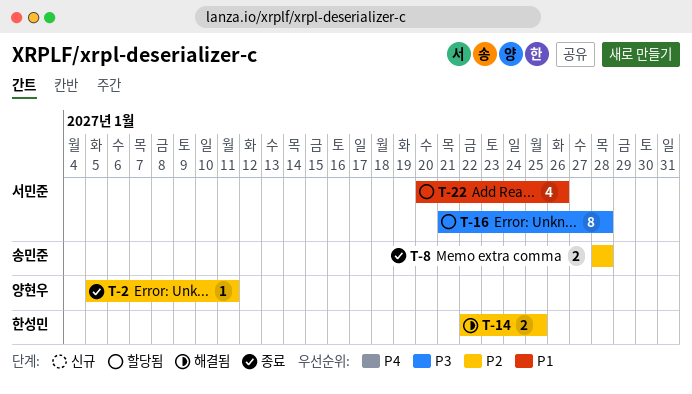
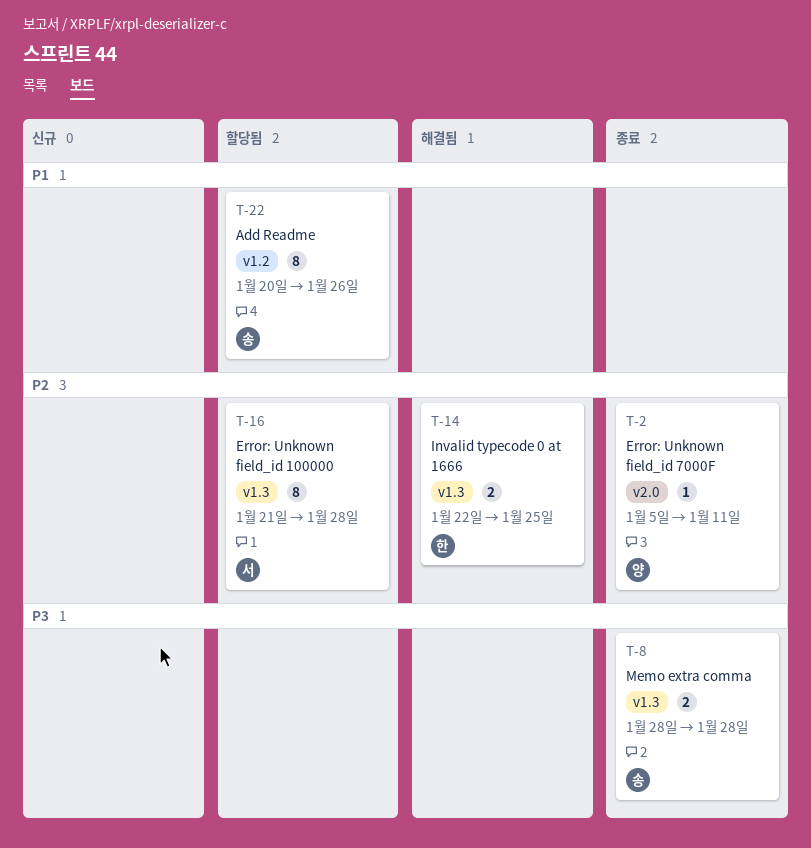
T-8, priority: P2 -> P3
T-16, priority: P3 -> P2
T-22, owner: 서민준 -> 송민준
T-22, estimate: 4 -> 8

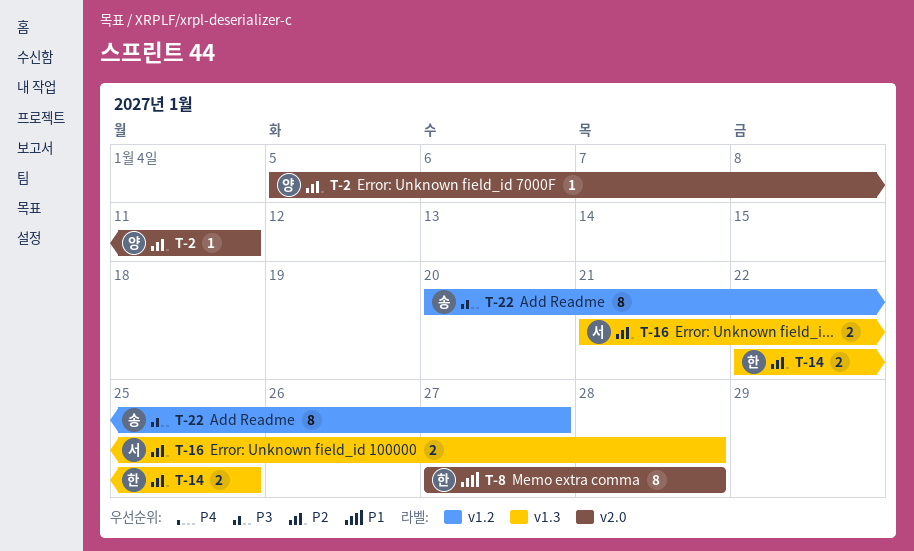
T-8, owner: 송 -> 한
T-8, priority: P3 -> P1
T-8, label: v1.3 -> v2.0
T-8, estimate: 2 -> 8
T-8, start: Jan 28 -> Jan 27
T-16, estimate: 8 -> 2
T-22, priority: P1 -> P3
T-22, due: Jan 26 -> Jan 27

